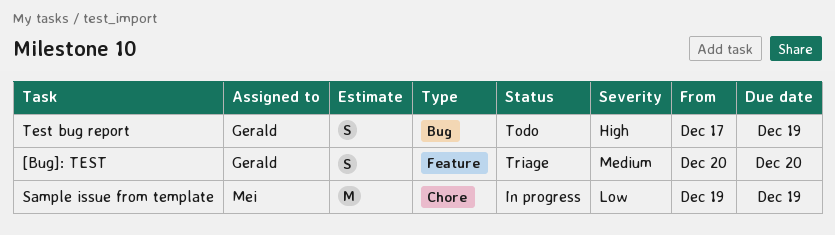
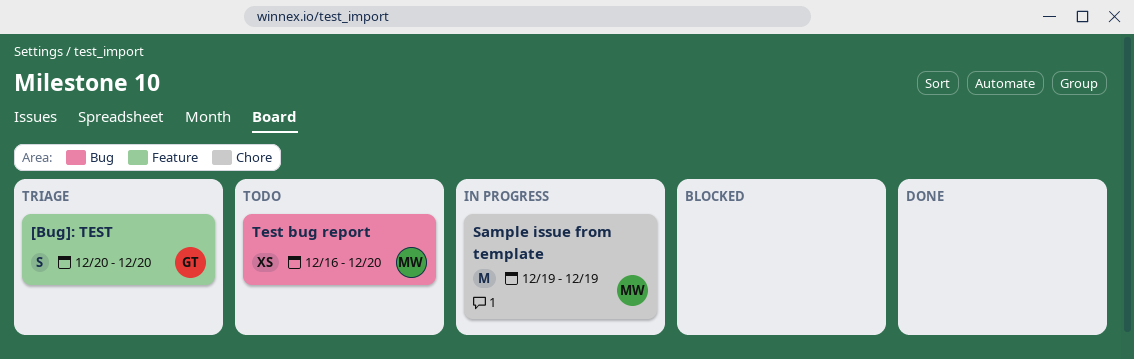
Test bug report, owner: Gerald -> Mei
Test bug report, estimate: S -> XS
Test bug report, start: Dec 17 -> Dec 16
Test bug report, due: Dec 19 -> Dec 20

